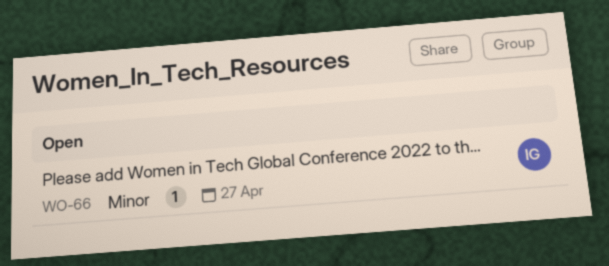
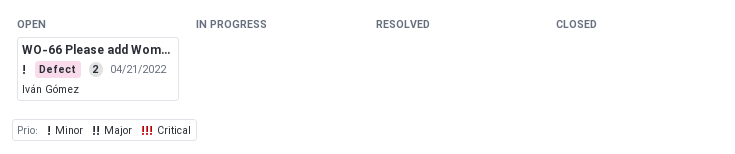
WO-66, estimate: 1 -> 2
WO-66, due: Apr 27 -> Apr 21

